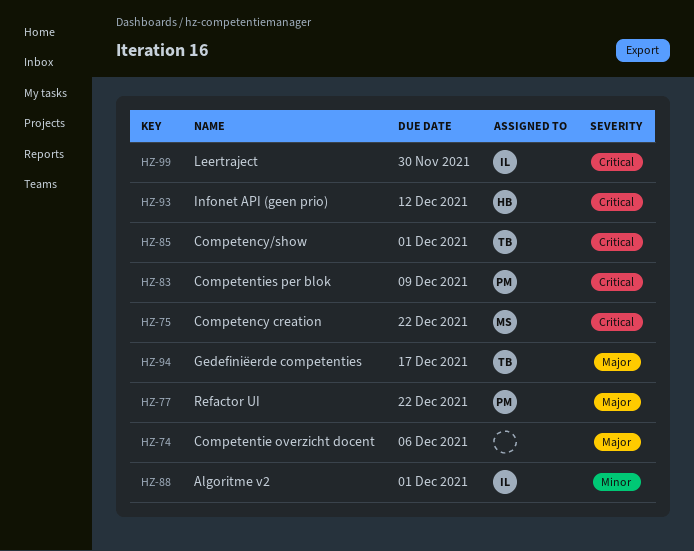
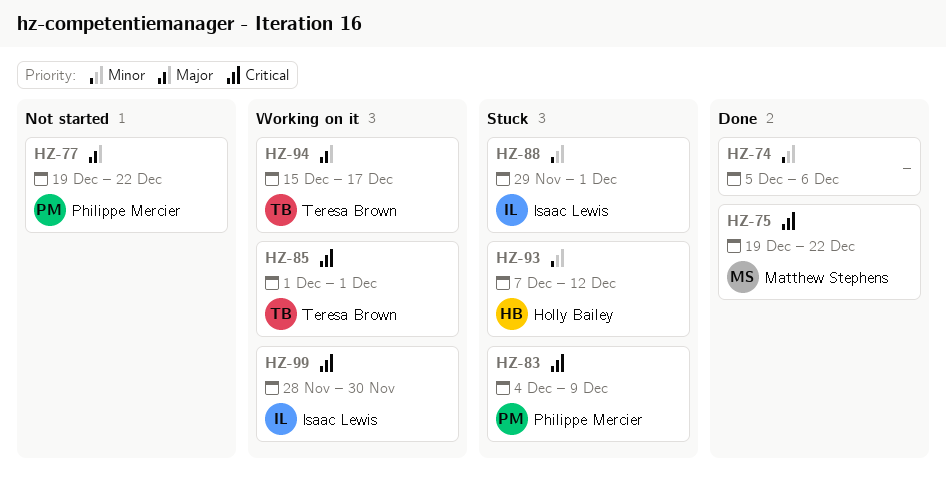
HZ-74, priority: Major -> Minor
HZ-93, priority: Critical -> Minor

